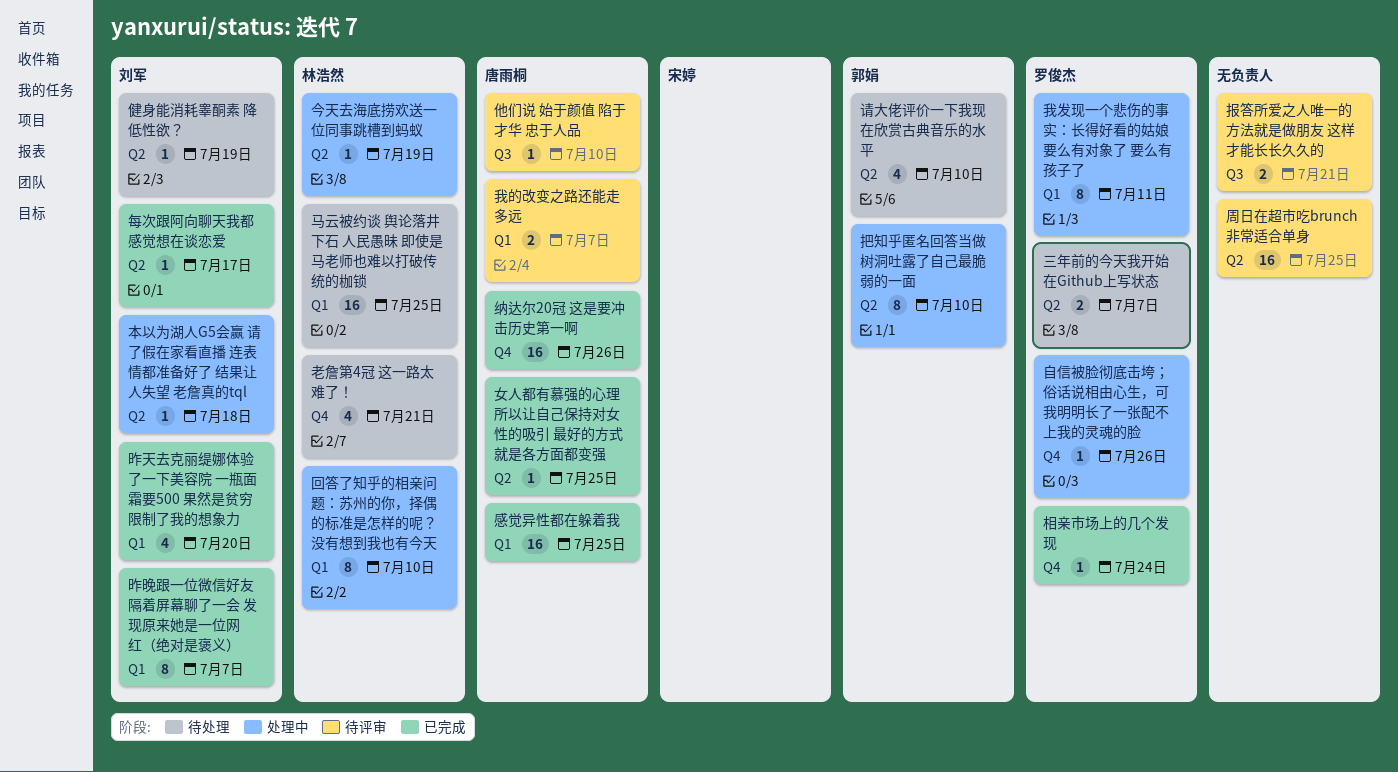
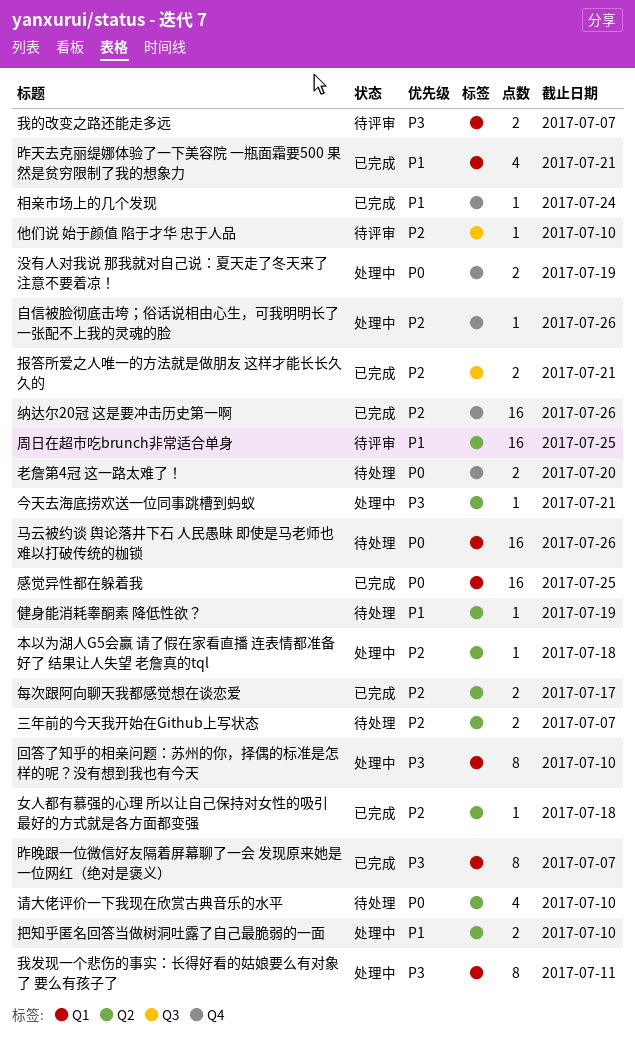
今天去海底捞欢送一位同事跳槽到蚂蚁, due: Jul 19 -> Jul 21
女人都有慕强的心理 所以让自己保持对女性的吸引 最好的方式就是各方面都变强, due: Jul 25 -> Jul 18
把知乎匿名回答当做树洞吐露了自己最脆弱的一面, estimate: 8 -> 2
报答所爱之人唯一的方法就是做朋友 这样才能长长久久的, status: 待评审 -> 已完成
昨天去克丽缇娜体验了一下美容院 一瓶面霜要500 果然是贫穷限制了我的想象力, due: Jul 20 -> Jul 21
每次跟阿向聊天我都感觉想在谈恋爱, estimate: 1 -> 2
没有人对我说 那我就对自己说：夏天走了冬天来了 注意不要着凉！: none -> present
老詹第4冠 这一路太难了！, estimate: 4 -> 2
老詹第4冠 这一路太难了！, due: Jul 21 -> Jul 20
马云被约谈 舆论落井下石 人民愚昧 即使是马老师也难以打破传统的枷锁, due: Jul 25 -> Jul 26

